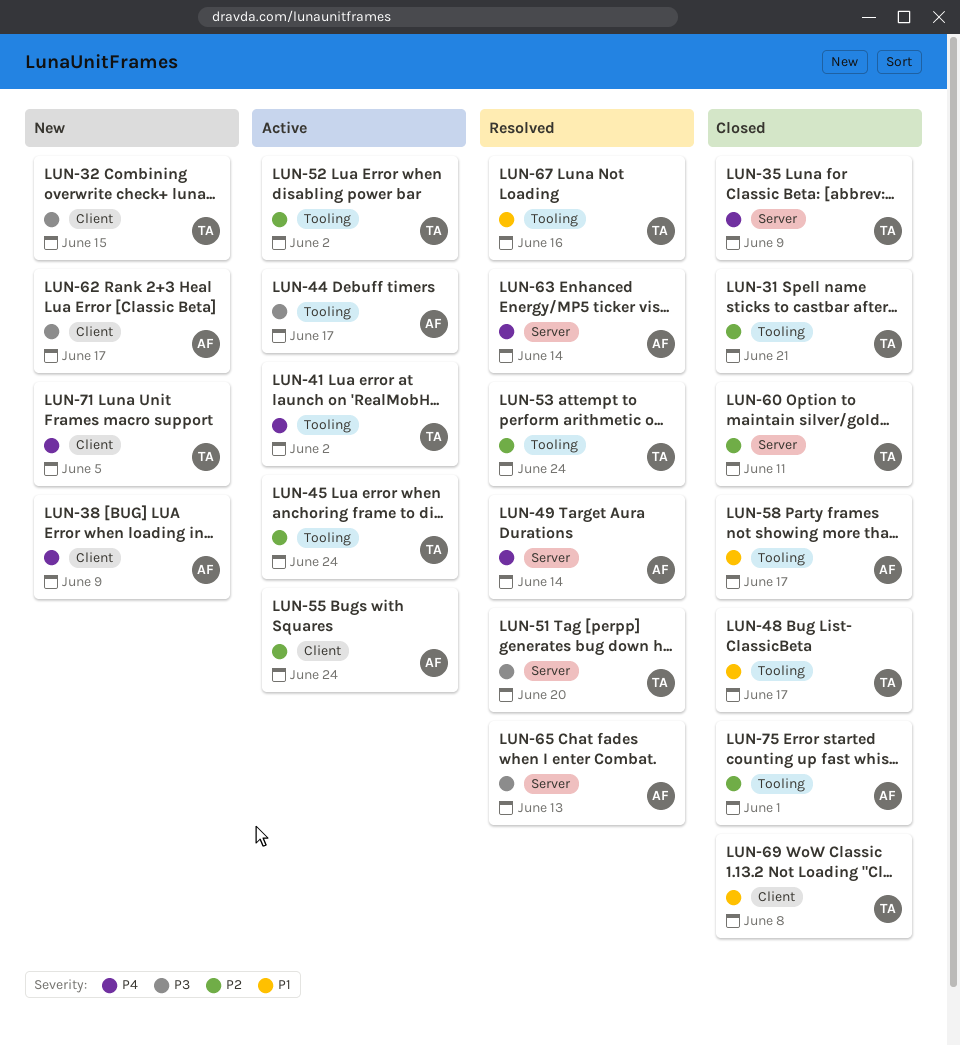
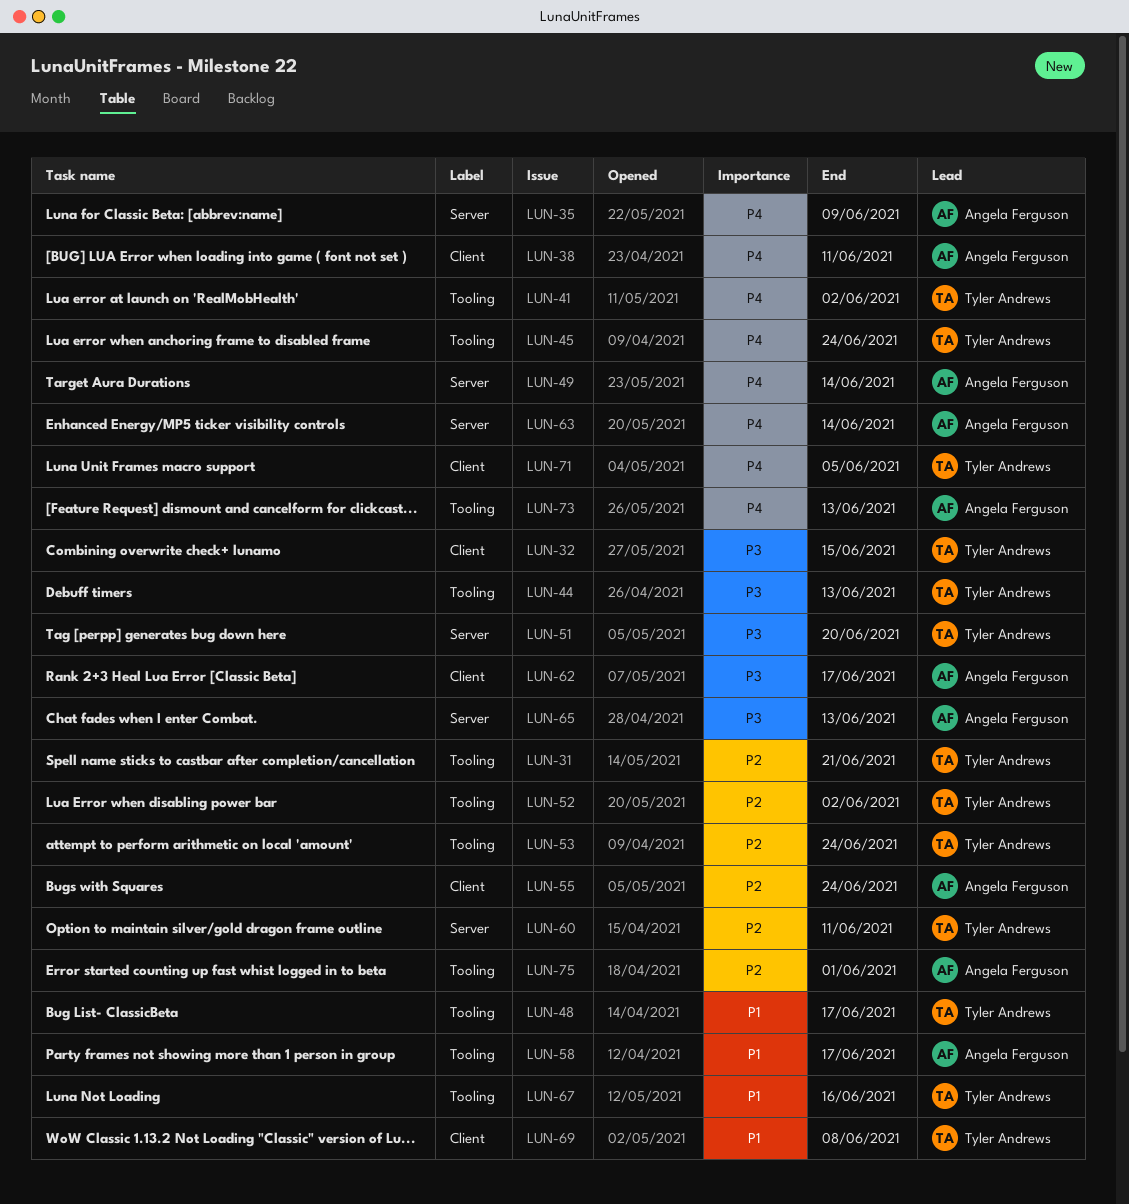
LUN-35, owner: Tyler Andrews -> Angela Ferguson
LUN-38, due: Jun 9 -> Jun 11
LUN-44, owner: Angela Ferguson -> Tyler Andrews
LUN-44, due: Jun 17 -> Jun 13
LUN-45, priority: P2 -> P4
LUN-73: none -> present

